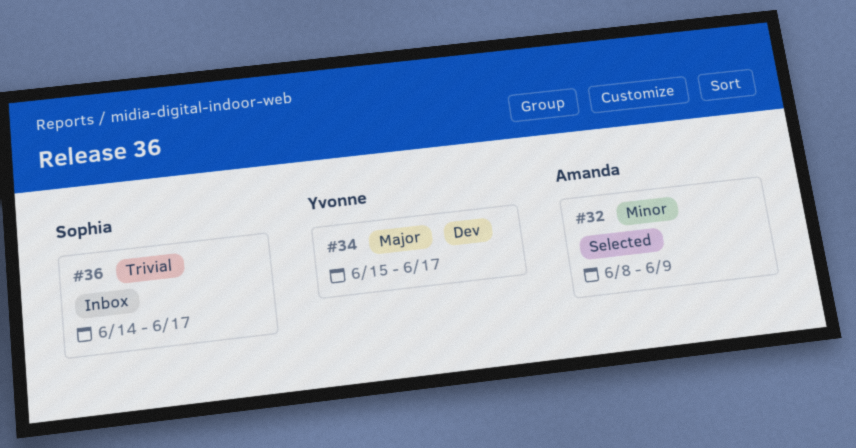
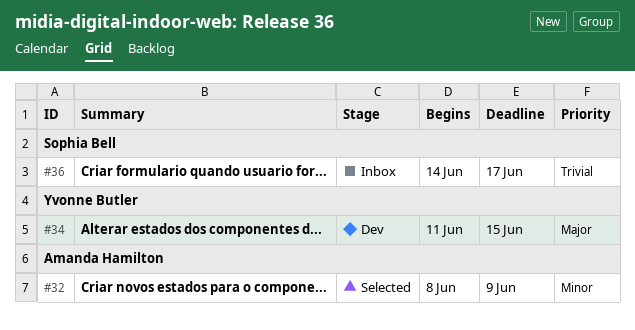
#34, start: Jun 15 -> Jun 11
#34, due: Jun 17 -> Jun 15

